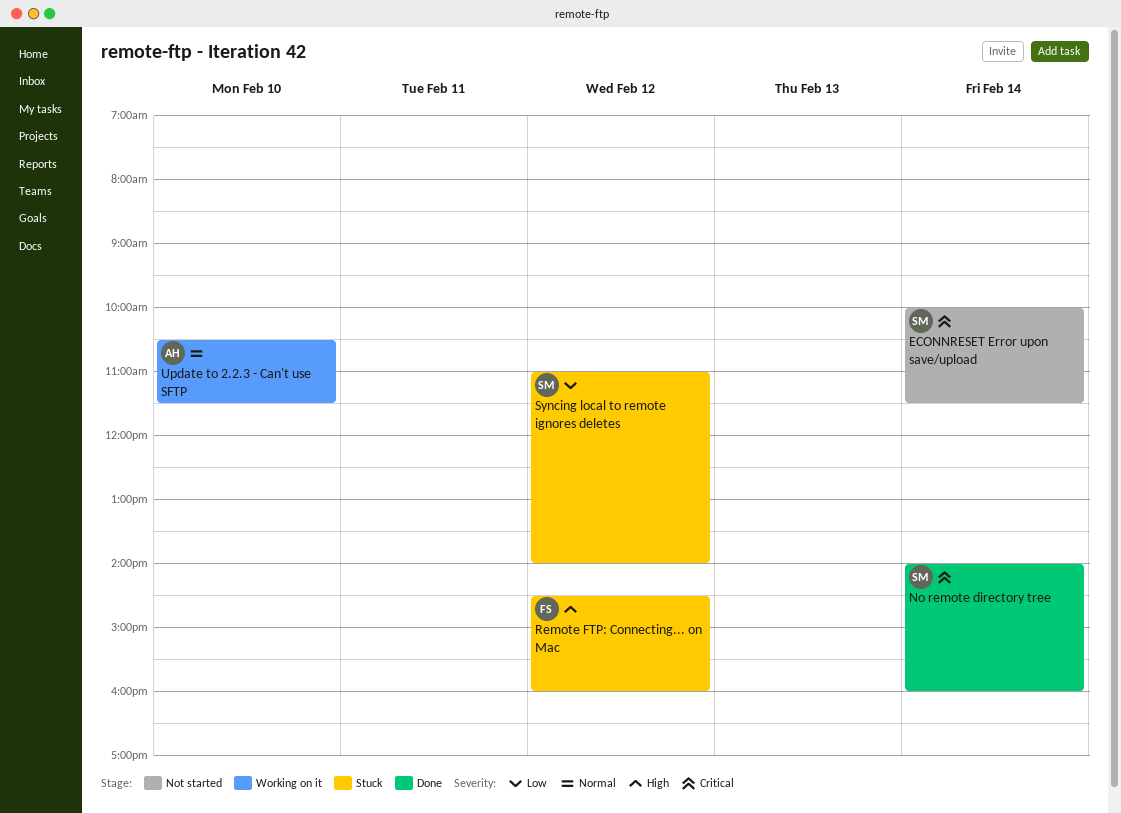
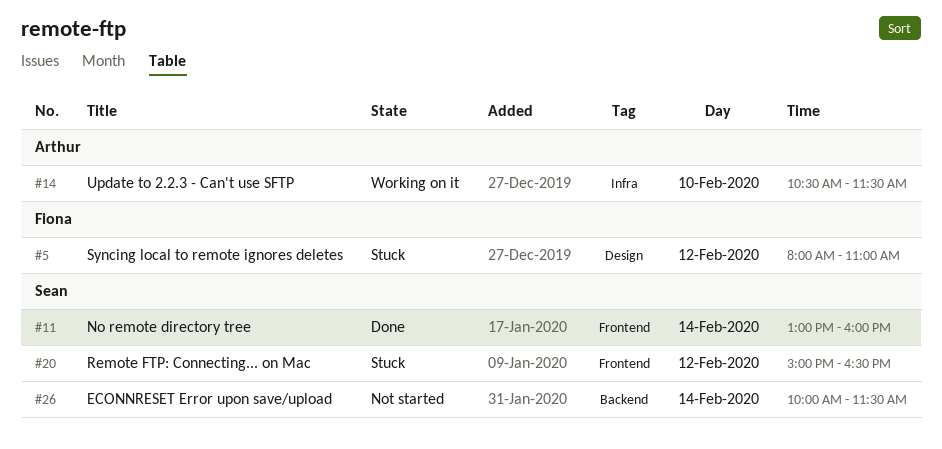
No remote directory tree, begins: 14:00 -> 13:00
Remote FTP: Connecting... on Mac, owner: Fiona -> Sean
Remote FTP: Connecting... on Mac, begins: 14:30 -> 15:00
Remote FTP: Connecting... on Mac, ends: 16:00 -> 16:30
Syncing local to remote ignores deletes, owner: Sean -> Fiona
Syncing local to remote ignores deletes, begins: 11:00 -> 08:00
Syncing local to remote ignores deletes, ends: 14:00 -> 11:00

